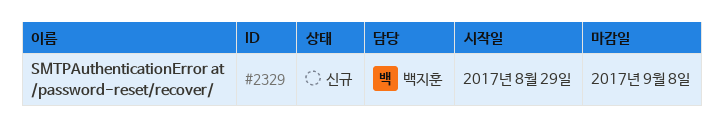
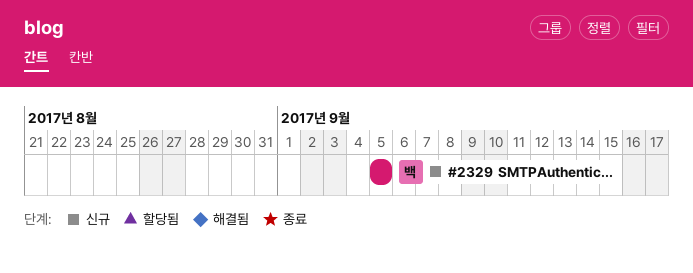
#2329, start: Aug 29 -> Sep 5
#2329, due: Sep 8 -> Sep 5

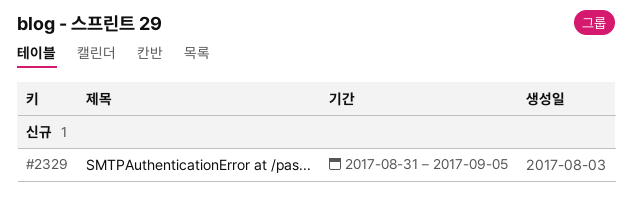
#2329, start: Sep 5 -> Aug 31

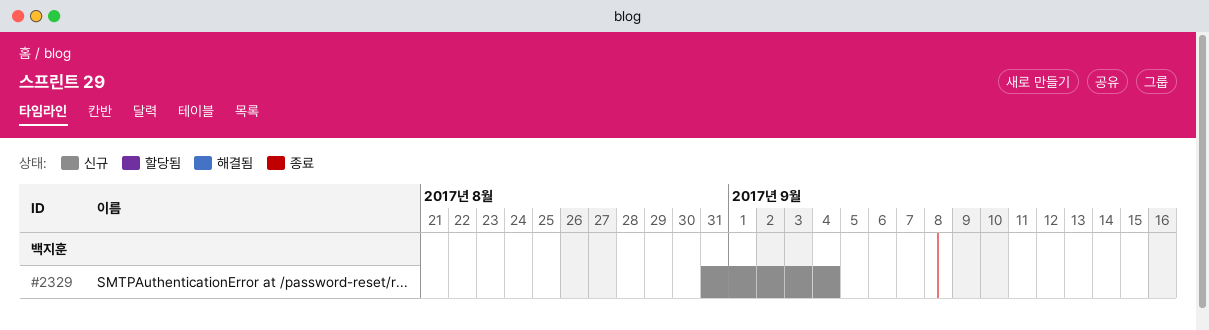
#2329, due: Sep 5 -> Sep 4

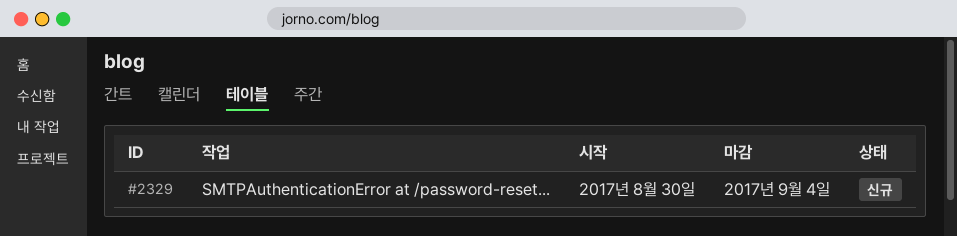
#2329, start: Aug 31 -> Aug 30

